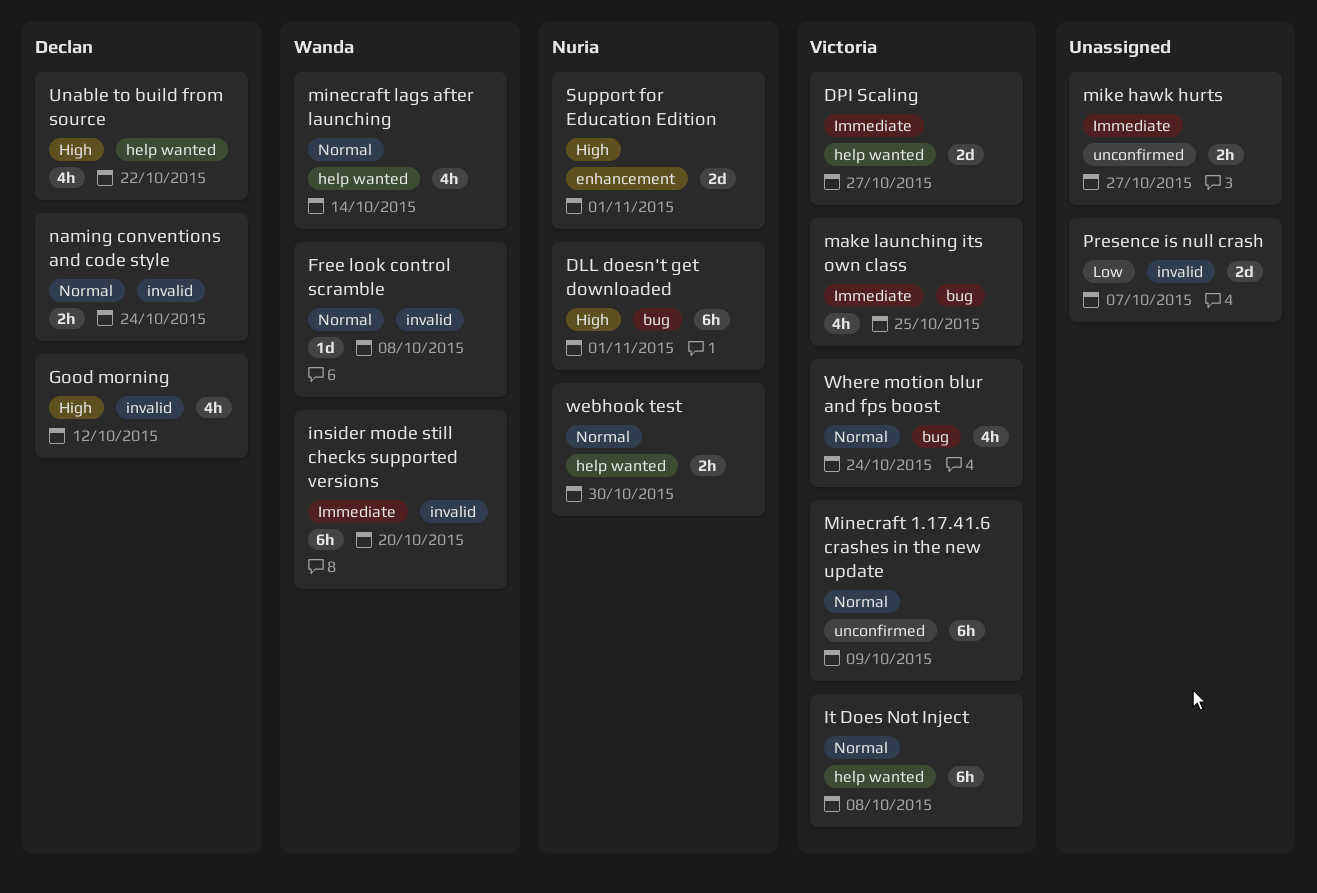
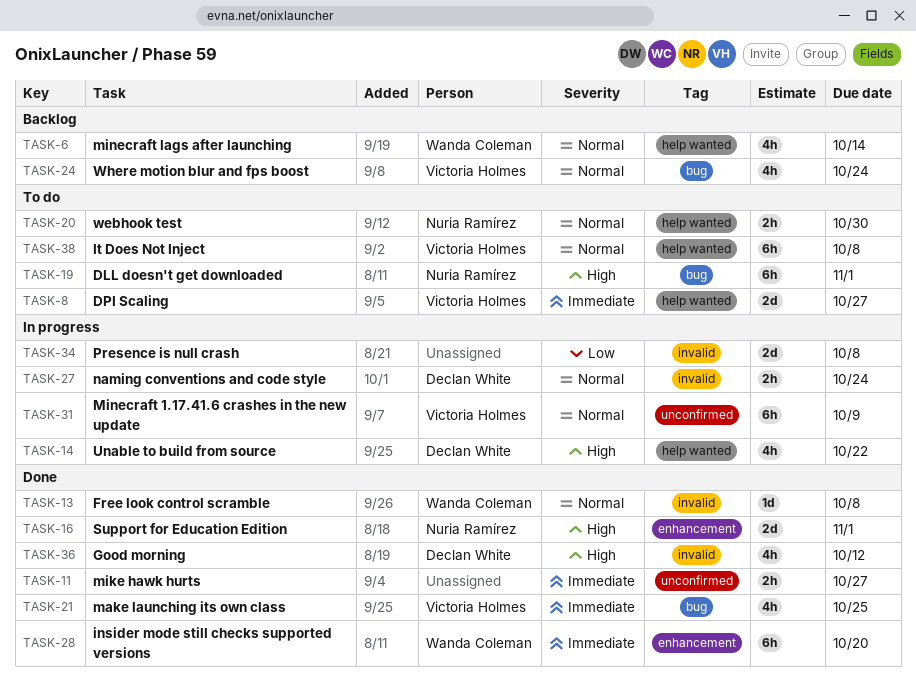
insider mode still checks supported versions, label: invalid -> enhancement
Presence is null crash, due: Oct 7 -> Oct 8

